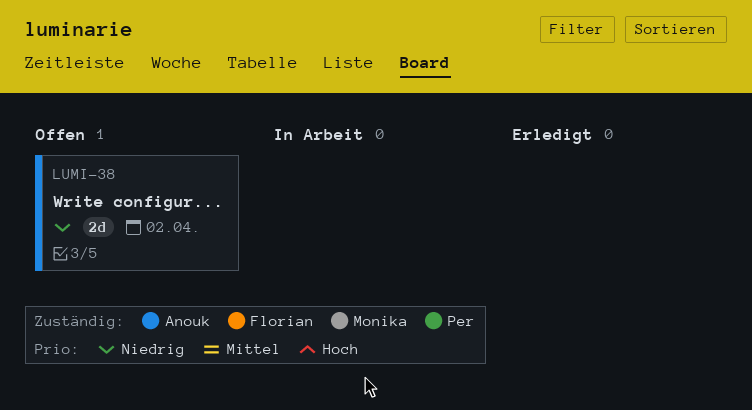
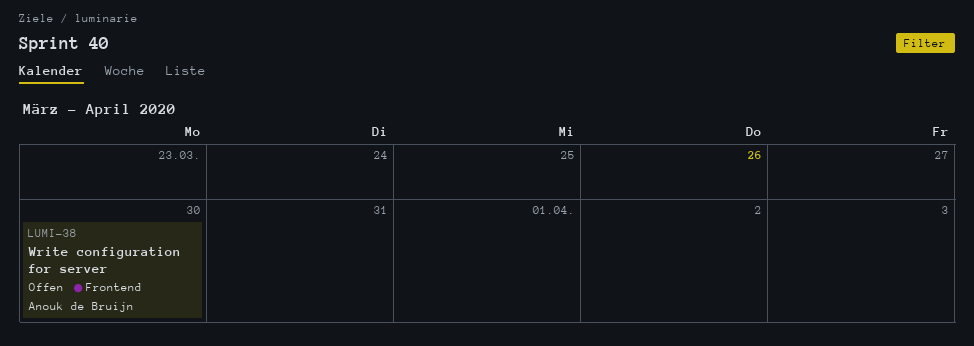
LUMI-38, due: Apr 2 -> Mar 30

